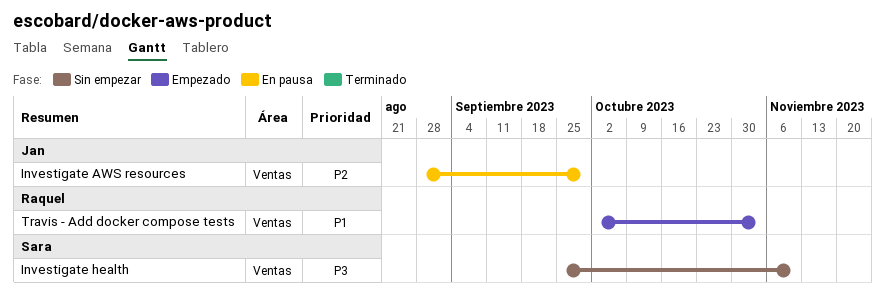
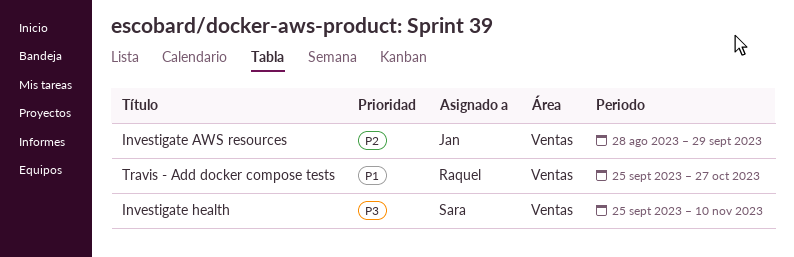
Travis - Add docker compose tests, start: Oct 2 -> Sep 25
Travis - Add docker compose tests, due: Nov 3 -> Oct 27

